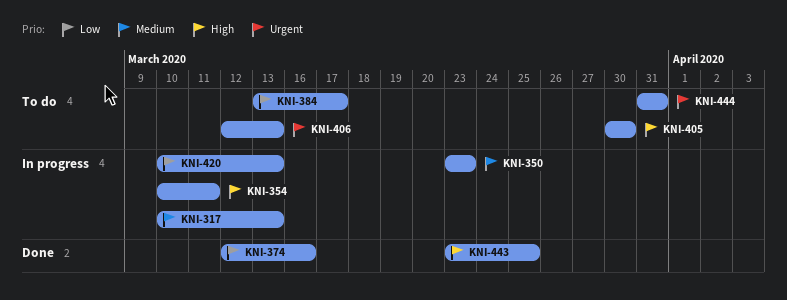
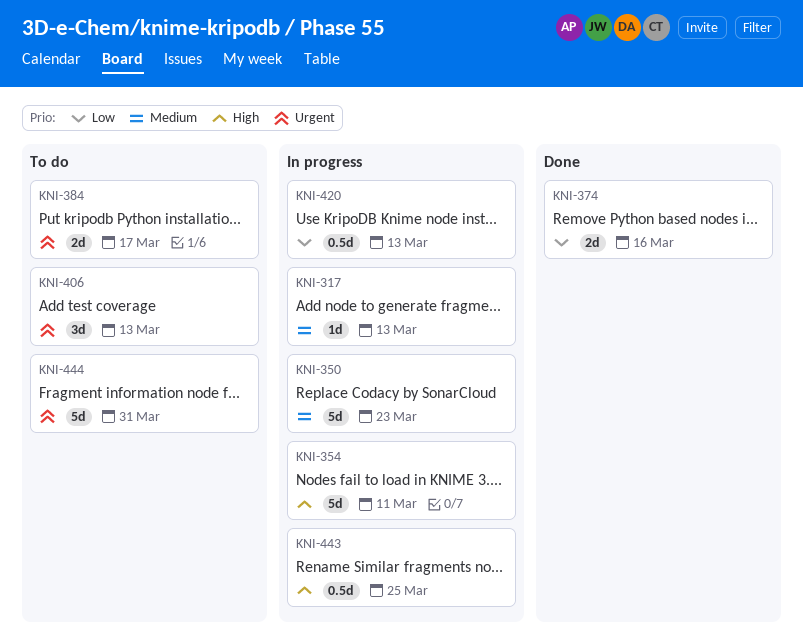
KNI-384, priority: Low -> Urgent
KNI-405: present -> none
KNI-443, status: Done -> In progress

